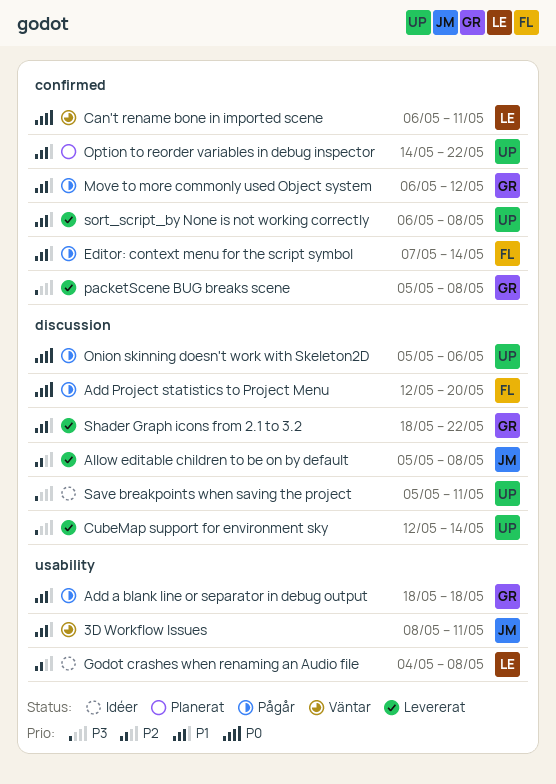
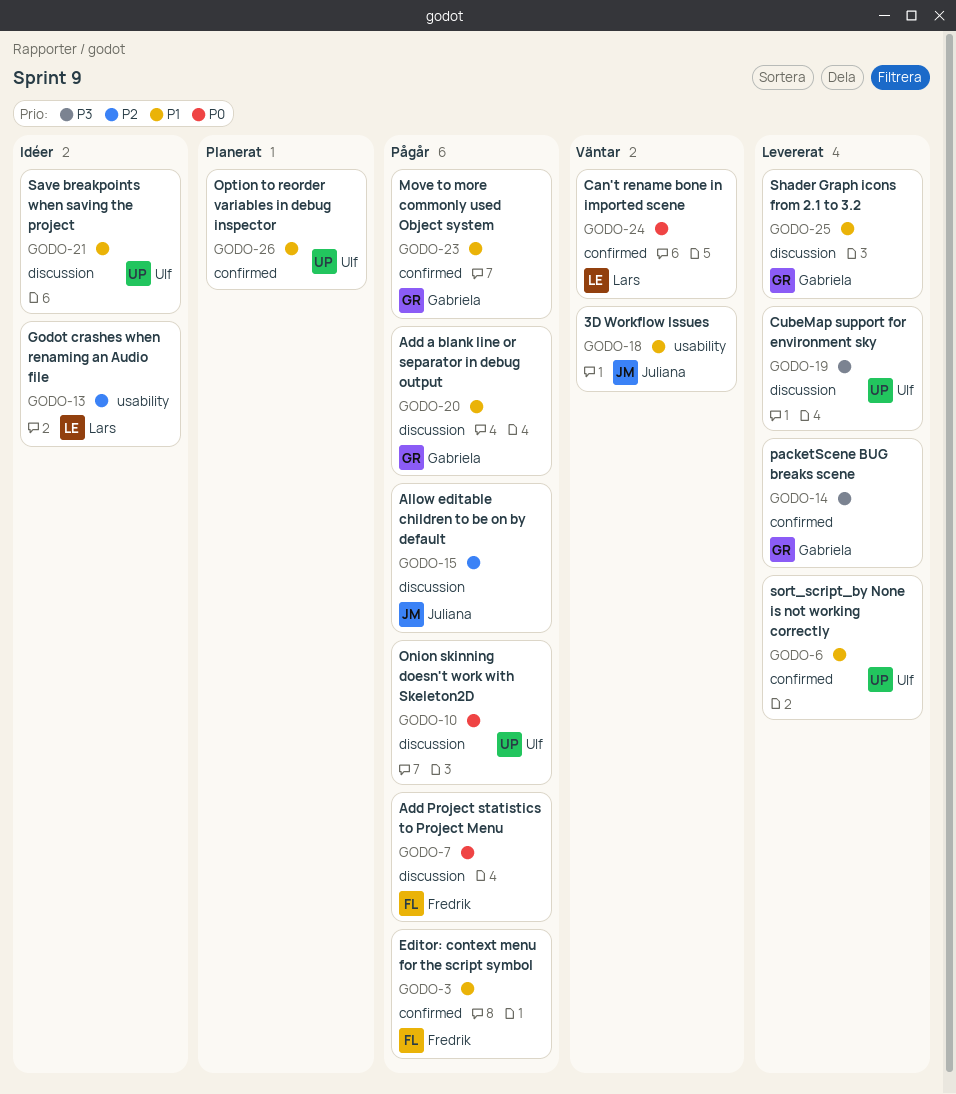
Add a blank line or separator in debug output, label: usability -> discussion
Allow editable children to be on by default, status: Levererat -> Pågår
Save breakpoints when saving the project, priority: P3 -> P1

